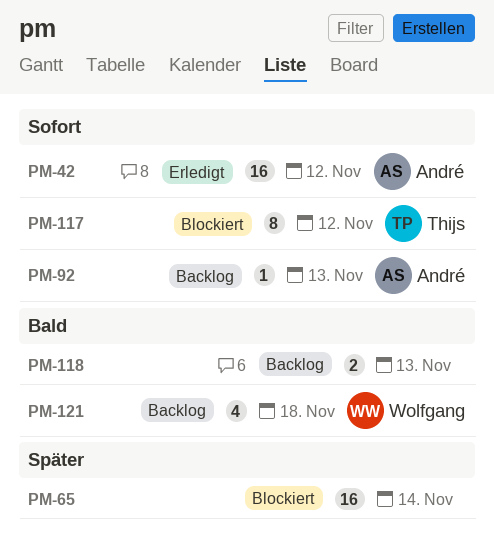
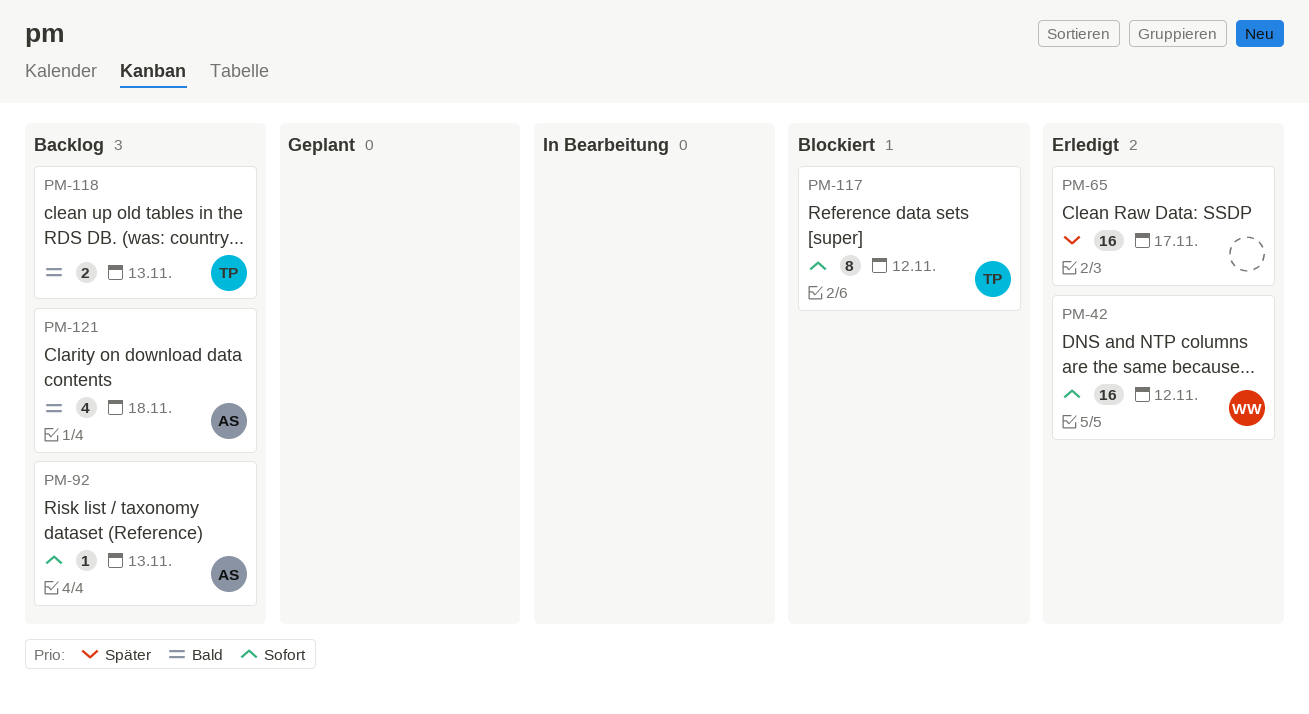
PM-42, owner: André -> Wolfgang
PM-65, status: Blockiert -> Erledigt
PM-65, due: Nov 14 -> Nov 17
PM-118, owner: none -> Thijs
PM-121, owner: Wolfgang -> André

